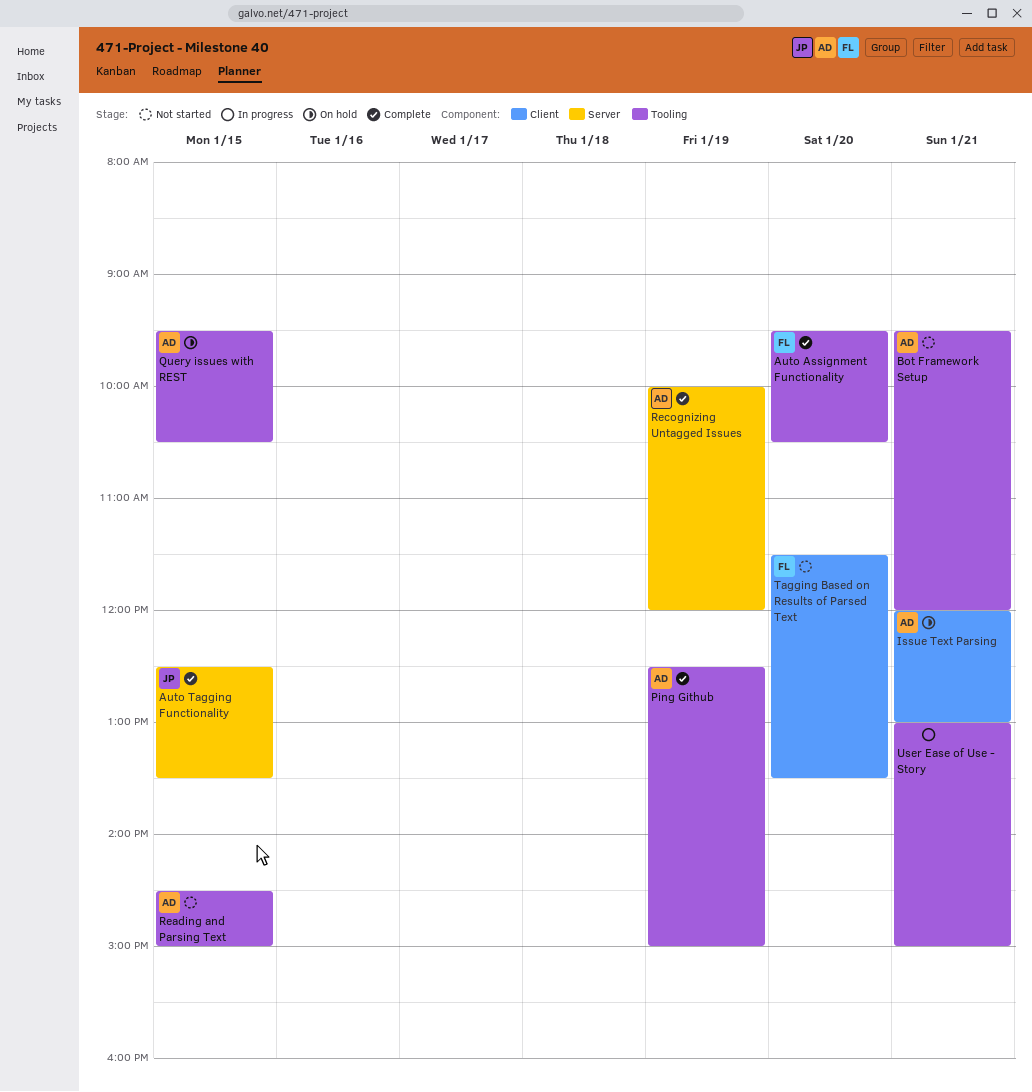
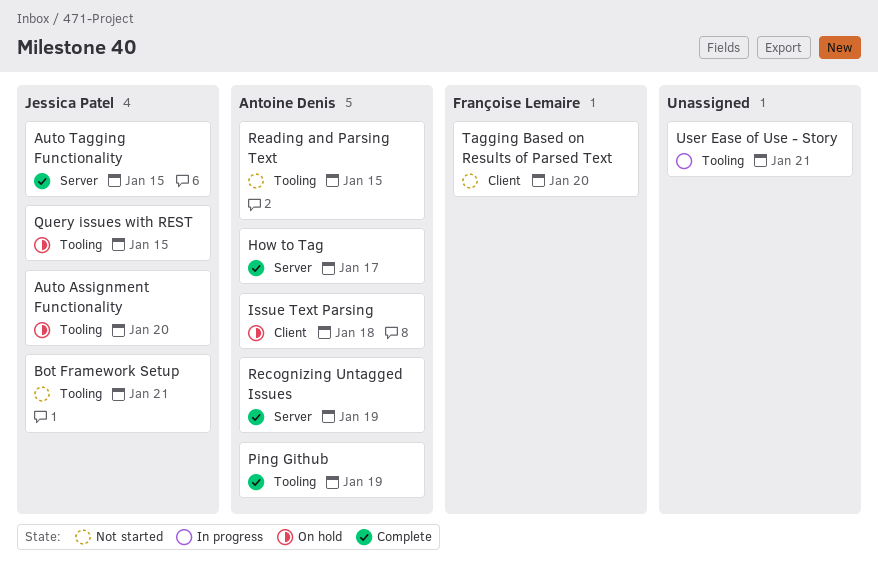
Auto Assignment Functionality, status: Complete -> On hold
Auto Assignment Functionality, owner: Françoise Lemaire -> Jessica Patel
Bot Framework Setup, owner: Antoine Denis -> Jessica Patel
How to Tag: none -> present
Issue Text Parsing, day: Jan 21 -> Jan 18
Query issues with REST, owner: Antoine Denis -> Jessica Patel

